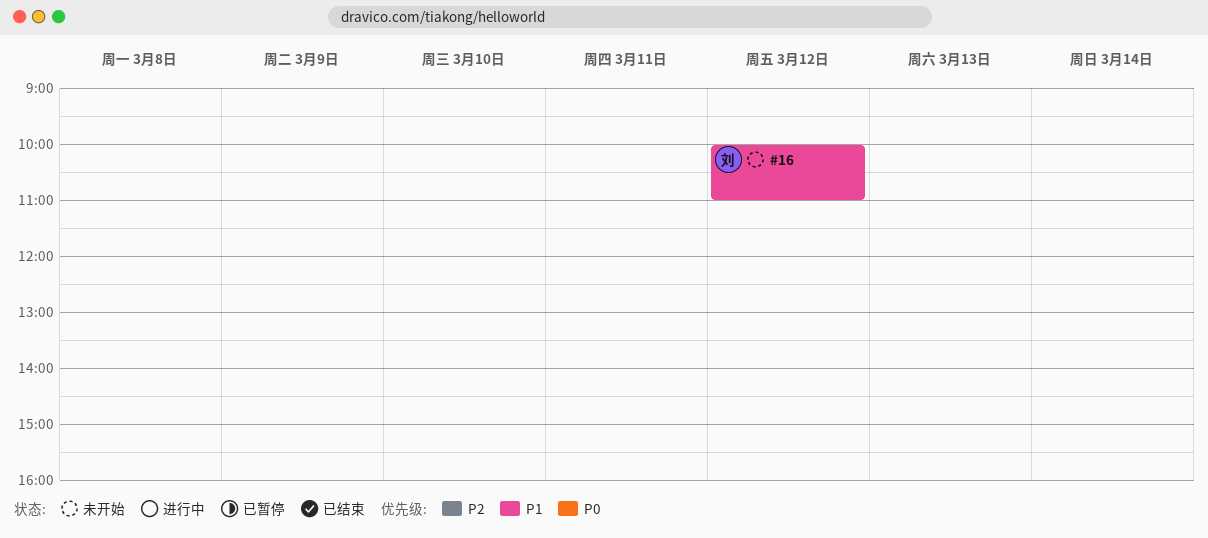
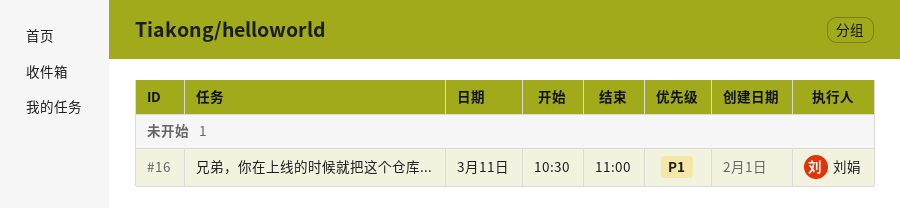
#16, day: Mar 12 -> Mar 11
#16, begins: 10:00 -> 10:30

